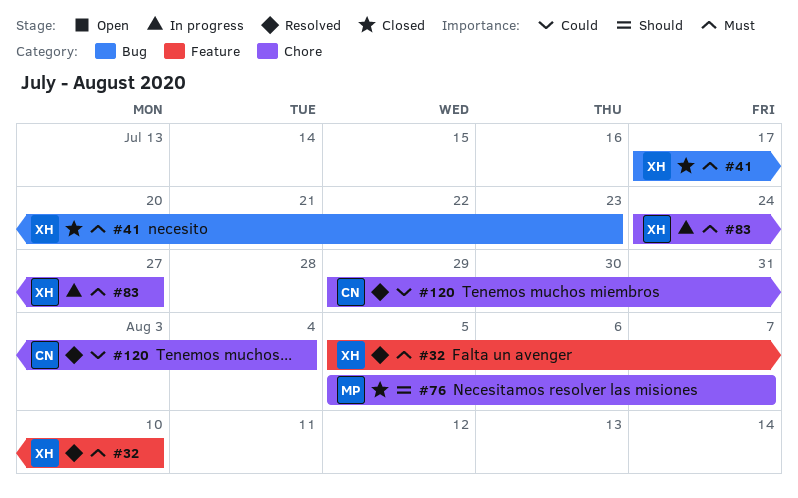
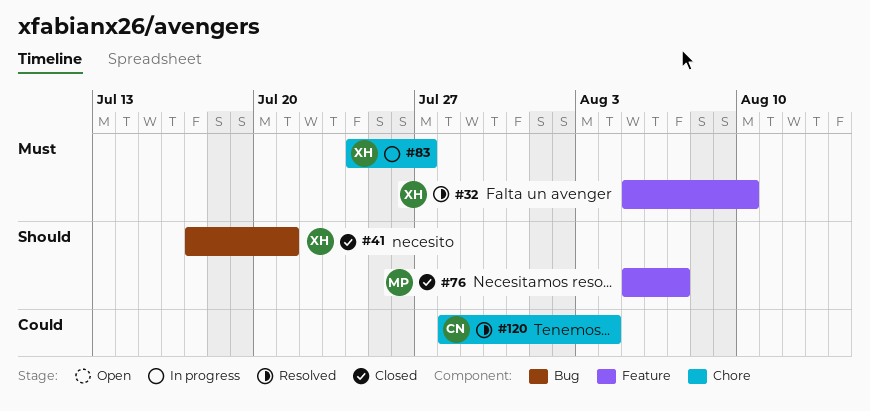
#41, priority: Must -> Should
#41, due: Jul 23 -> Jul 21
#76, label: Chore -> Feature
#120, start: Jul 29 -> Jul 28

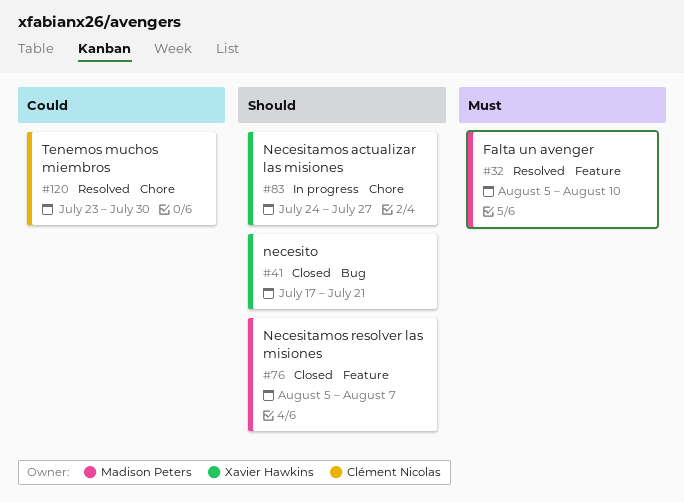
#32, owner: Xavier Hawkins -> Madison Peters
#83, priority: Must -> Should
#120, start: Jul 28 -> Jul 23
#120, due: Aug 4 -> Jul 30

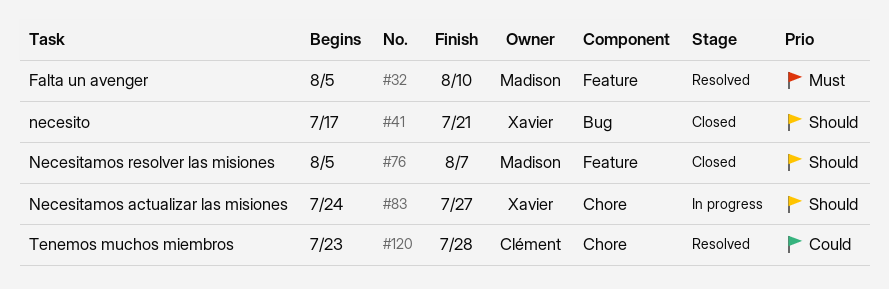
#120, due: Jul 30 -> Jul 28

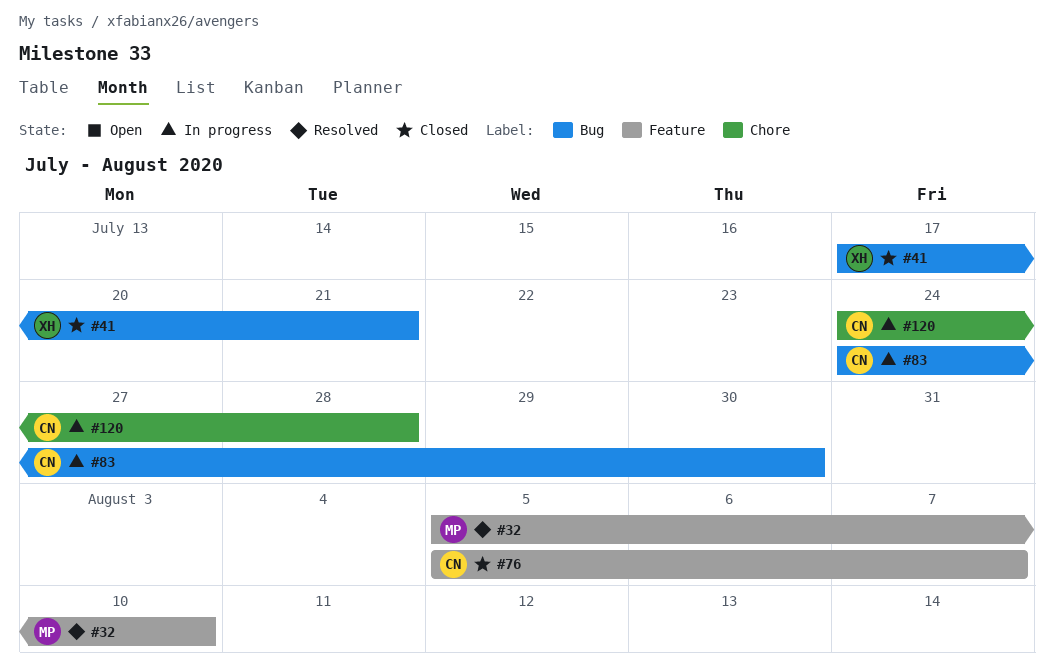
#76, owner: Madison -> Clément
#83, owner: Xavier -> Clément
#83, label: Chore -> Bug
#83, due: Jul 27 -> Jul 30
#120, status: Resolved -> In progress
#120, start: Jul 23 -> Jul 24

